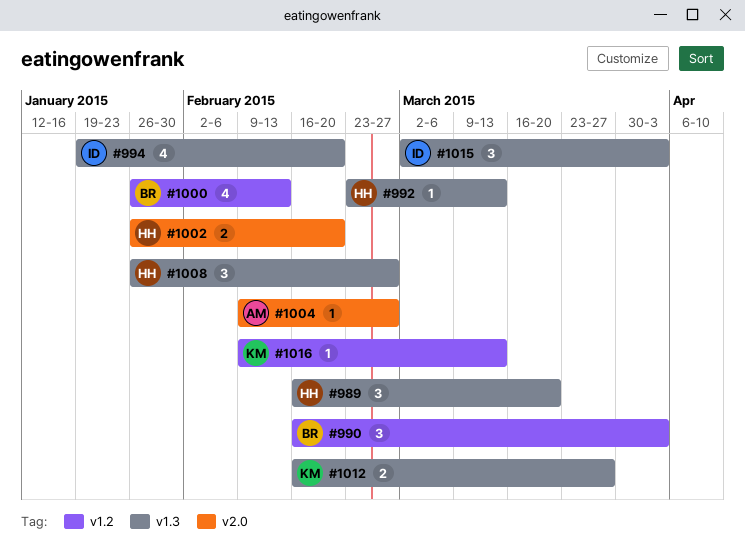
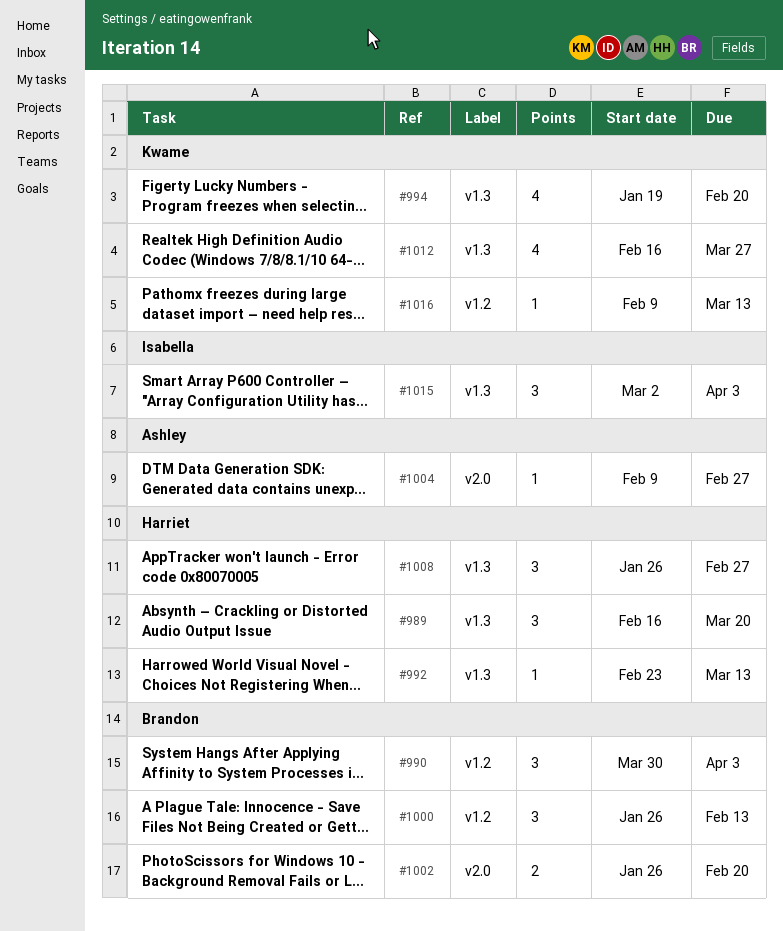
#990, start: Feb 16 -> Mar 30
#994, owner: Isabella -> Kwame
#1000, estimate: 4 -> 3
#1002, owner: Harriet -> Brandon
#1012, estimate: 2 -> 4

